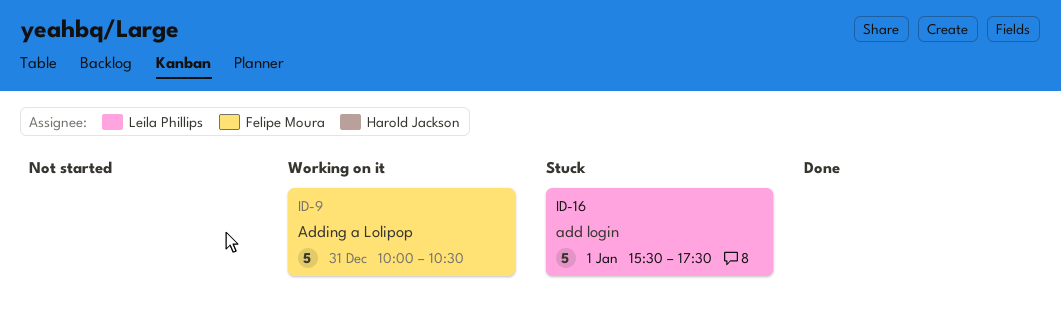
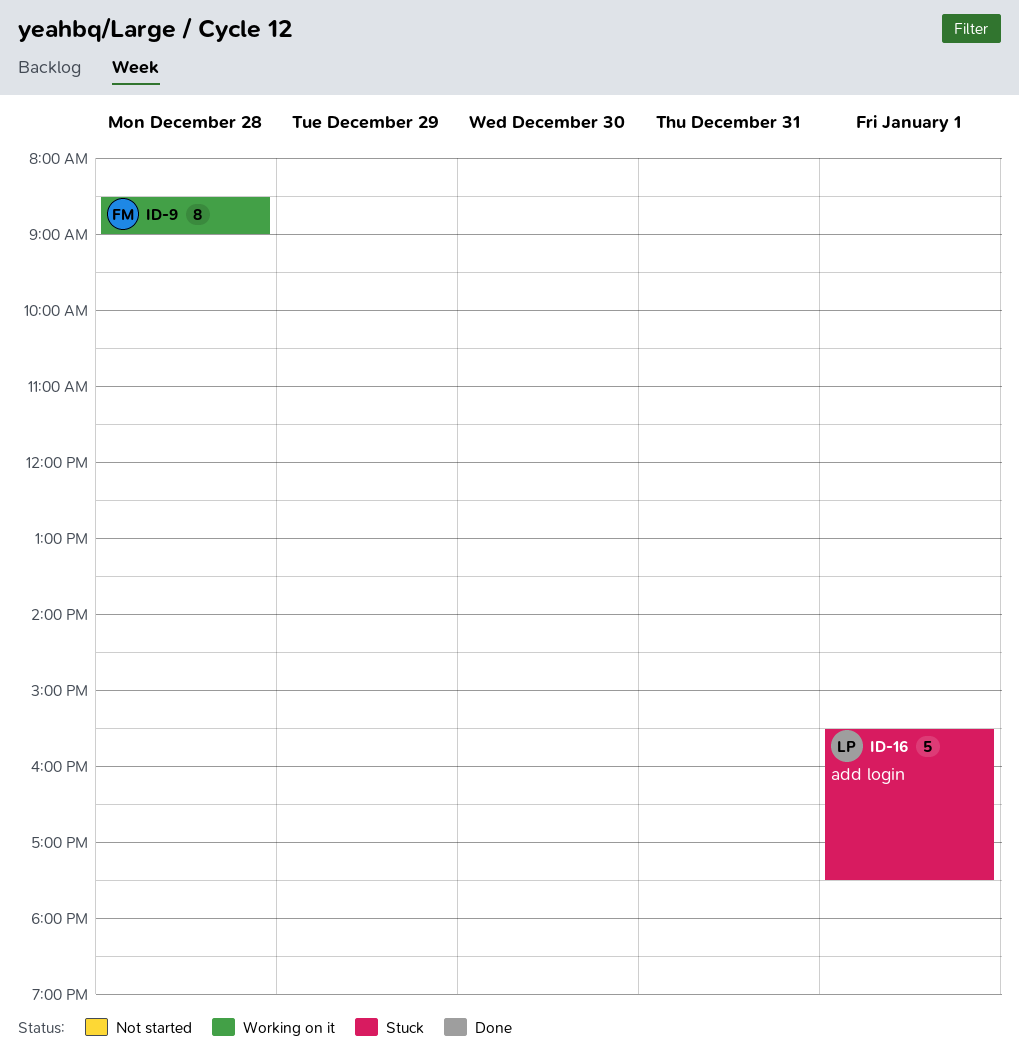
ID-9, estimate: 5 -> 8
ID-9, day: Dec 31 -> Dec 28
ID-9, begins: 10:00 -> 08:30
ID-9, ends: 10:30 -> 09:00

